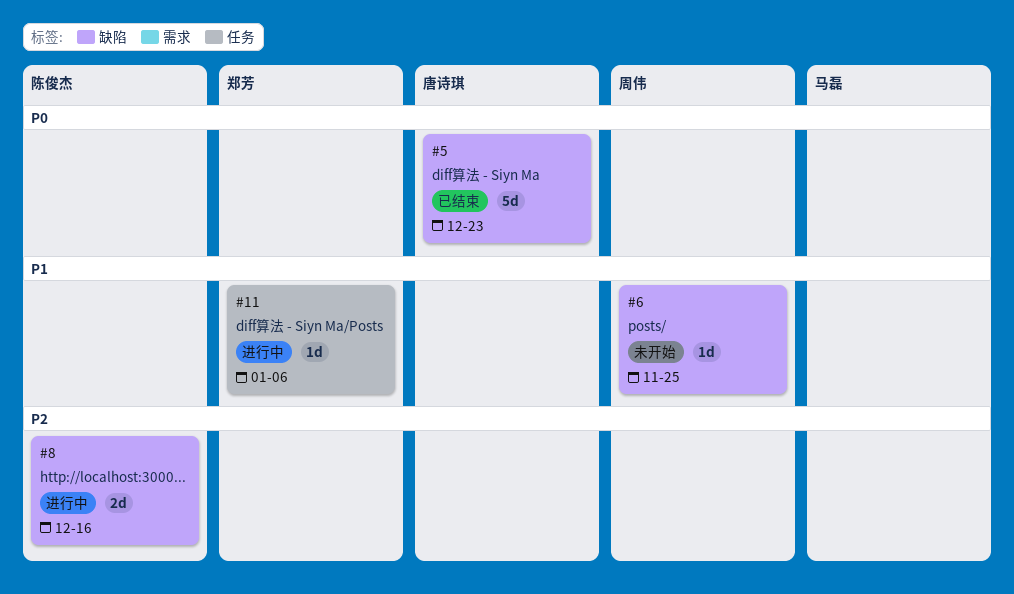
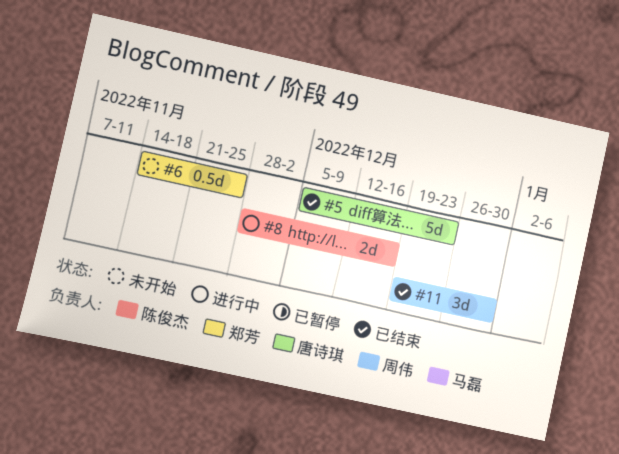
#6, owner: 周伟 -> 郑芳
#6, estimate: 1d -> 0.5d
#11, status: 进行中 -> 已结束
#11, owner: 郑芳 -> 周伟
#11, estimate: 1d -> 3d
#11, due: Jan 6 -> Dec 30

